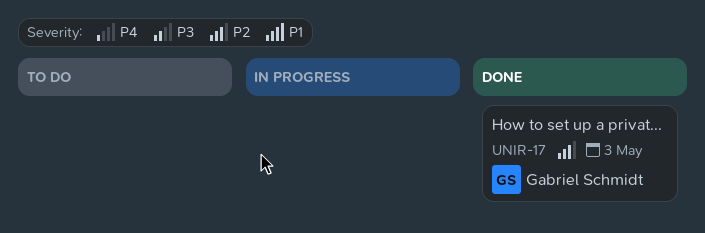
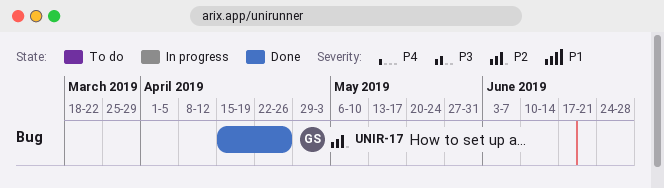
UNIR-17, due: May 3 -> Apr 26

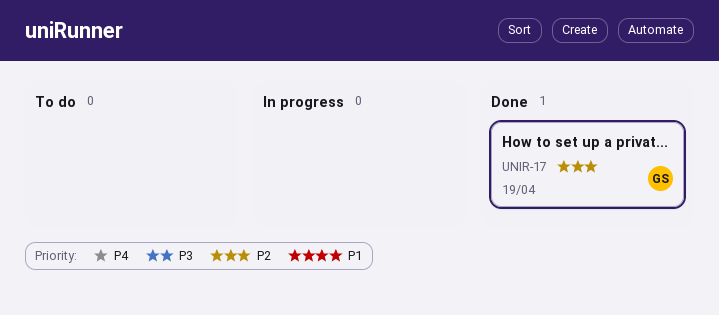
UNIR-17, due: Apr 26 -> Apr 19

